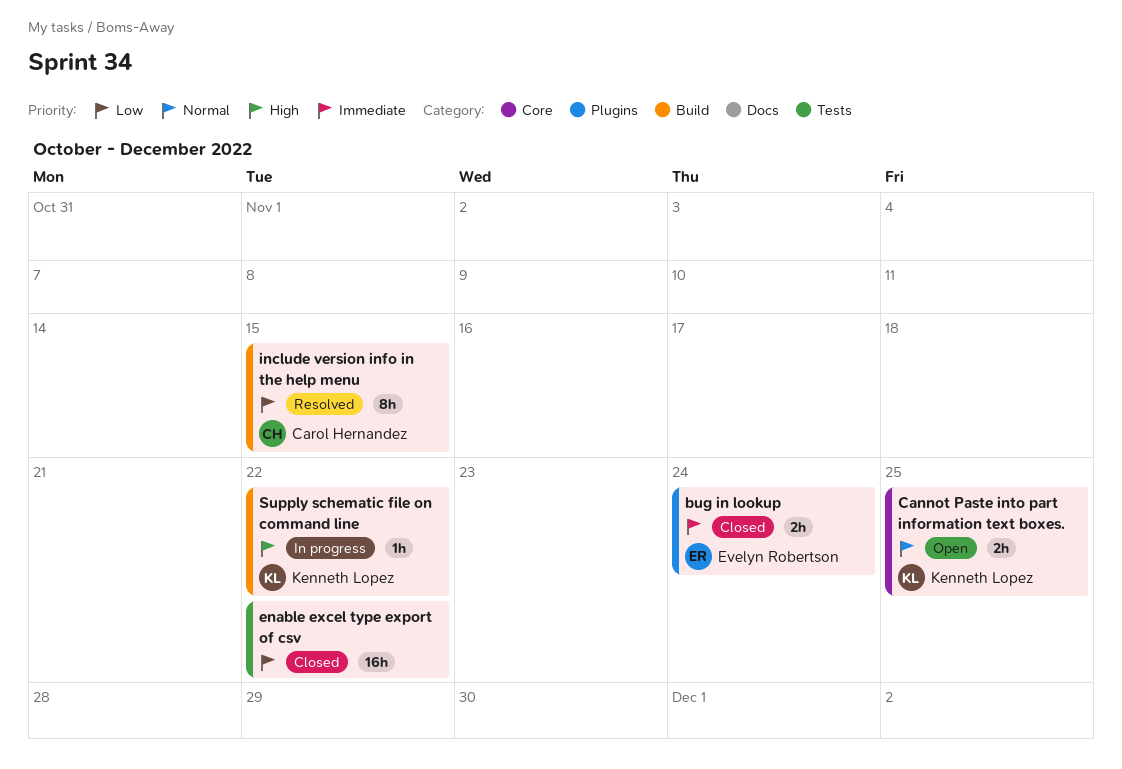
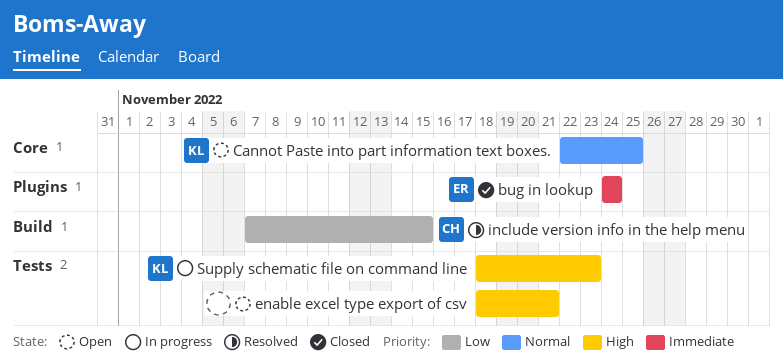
enable excel type export of csv, status: Closed -> Open
enable excel type export of csv, priority: Low -> High
enable excel type export of csv, due: Nov 22 -> Nov 21
Supply schematic file on command line, label: Build -> Tests
Supply schematic file on command line, due: Nov 22 -> Nov 23

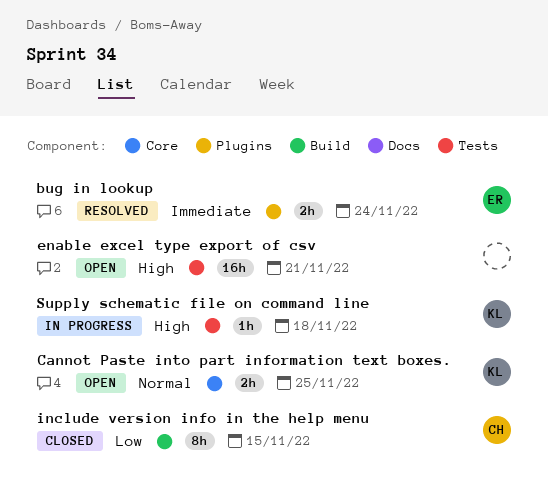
bug in lookup, status: Closed -> Resolved
include version info in the help menu, status: Resolved -> Closed
Supply schematic file on command line, due: Nov 23 -> Nov 18

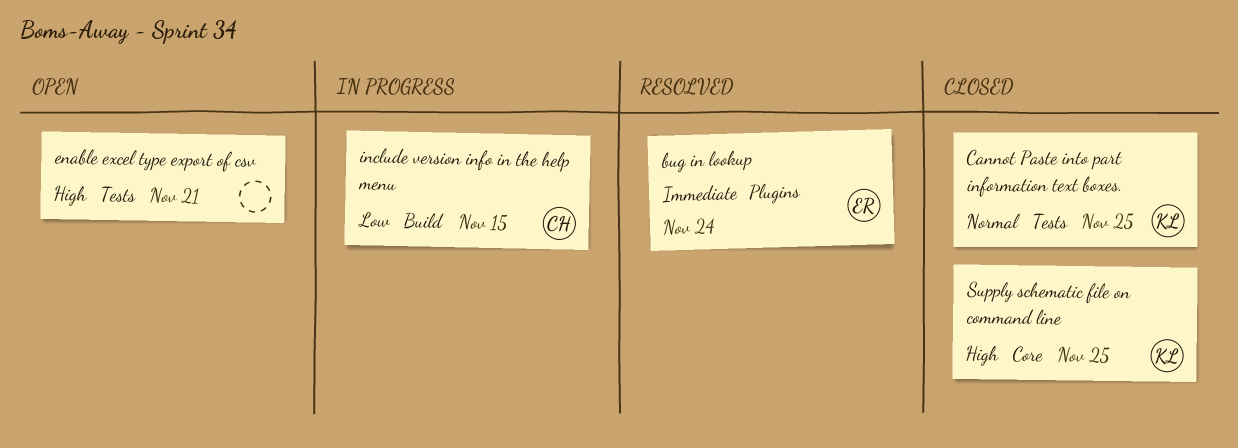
Cannot Paste into part information text boxes., status: Open -> Closed
Cannot Paste into part information text boxes., label: Core -> Tests
include version info in the help menu, status: Closed -> In progress
Supply schematic file on command line, status: In progress -> Closed
Supply schematic file on command line, label: Tests -> Core
Supply schematic file on command line, due: Nov 18 -> Nov 25

